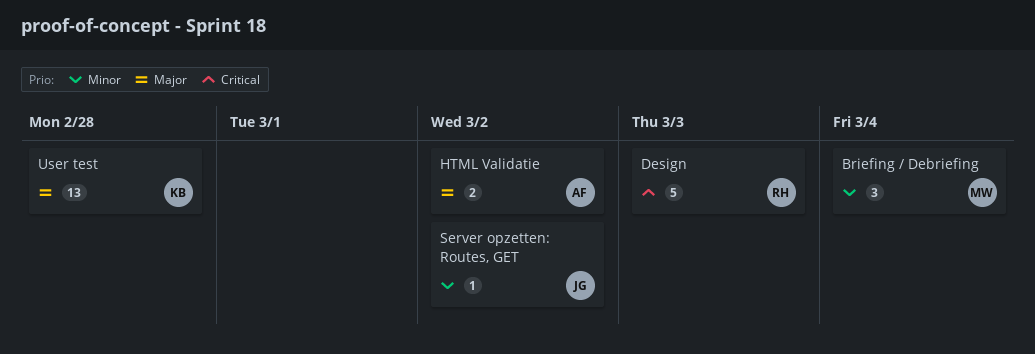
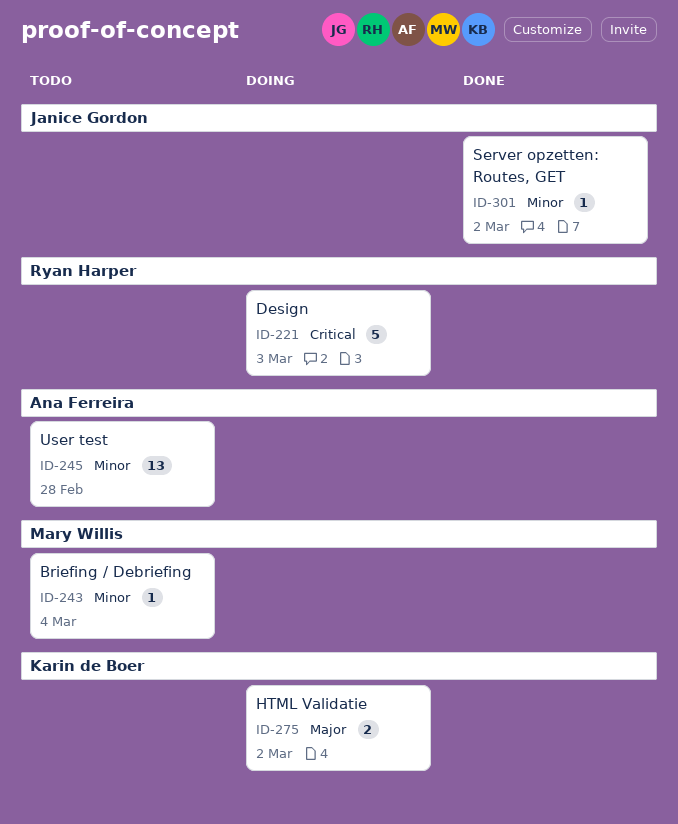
Briefing / Debriefing, estimate: 3 -> 1
HTML Validatie, owner: Ana Ferreira -> Karin de Boer
User test, owner: Karin de Boer -> Ana Ferreira
User test, priority: Major -> Minor

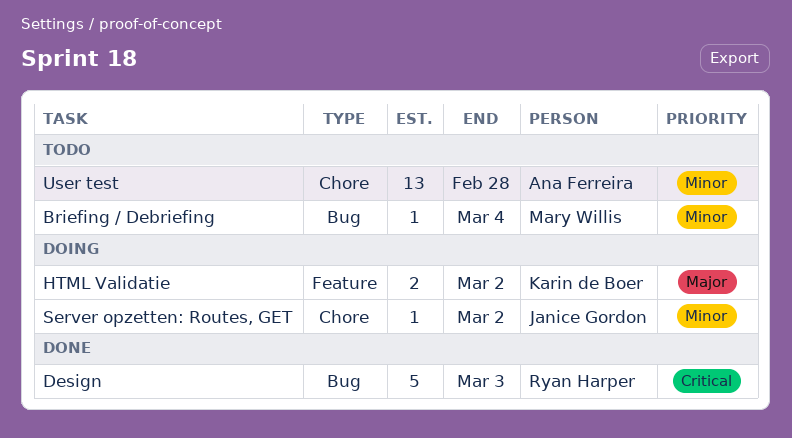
Design, status: Doing -> Done
Server opzetten: Routes, GET, status: Done -> Doing

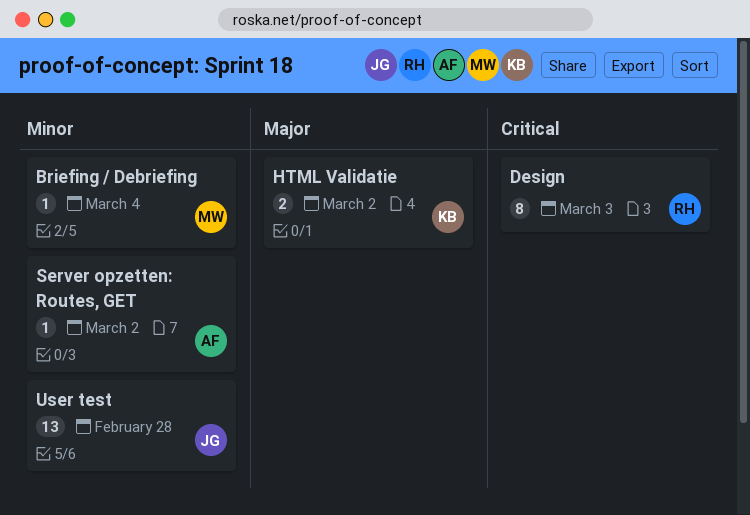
Design, estimate: 5 -> 8
Server opzetten: Routes, GET, owner: Janice Gordon -> Ana Ferreira
User test, owner: Ana Ferreira -> Janice Gordon

